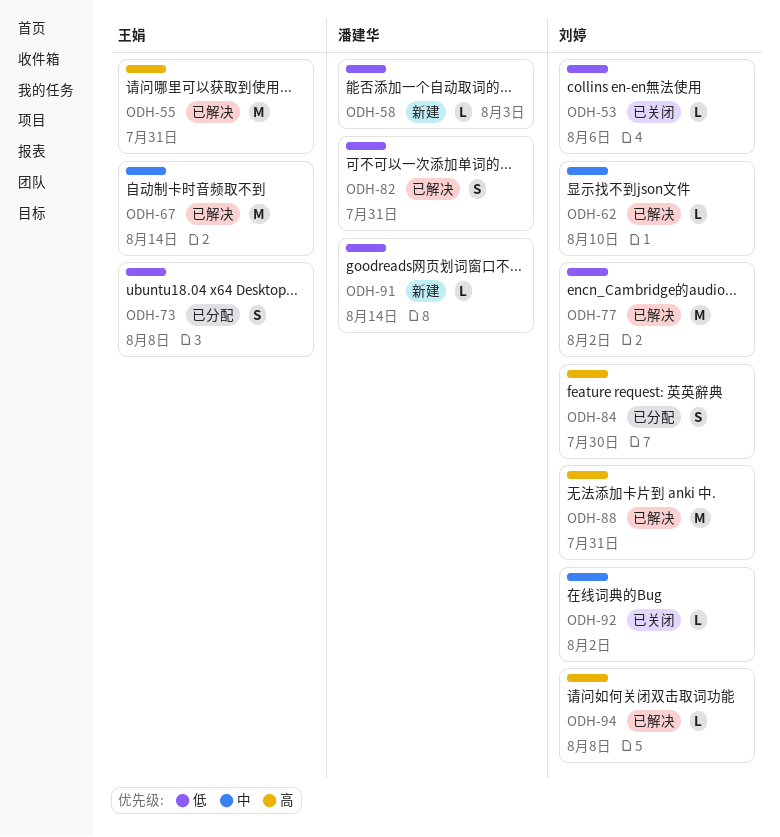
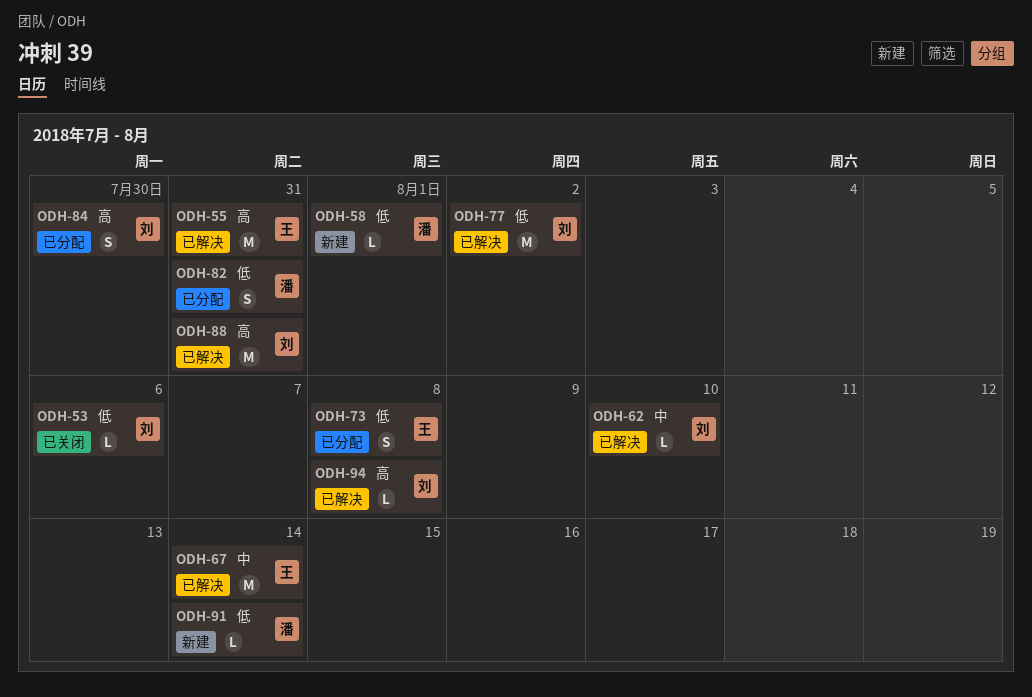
ODH-58, due: Aug 3 -> Aug 1
ODH-82, status: 已解决 -> 已分配
ODH-92: present -> none

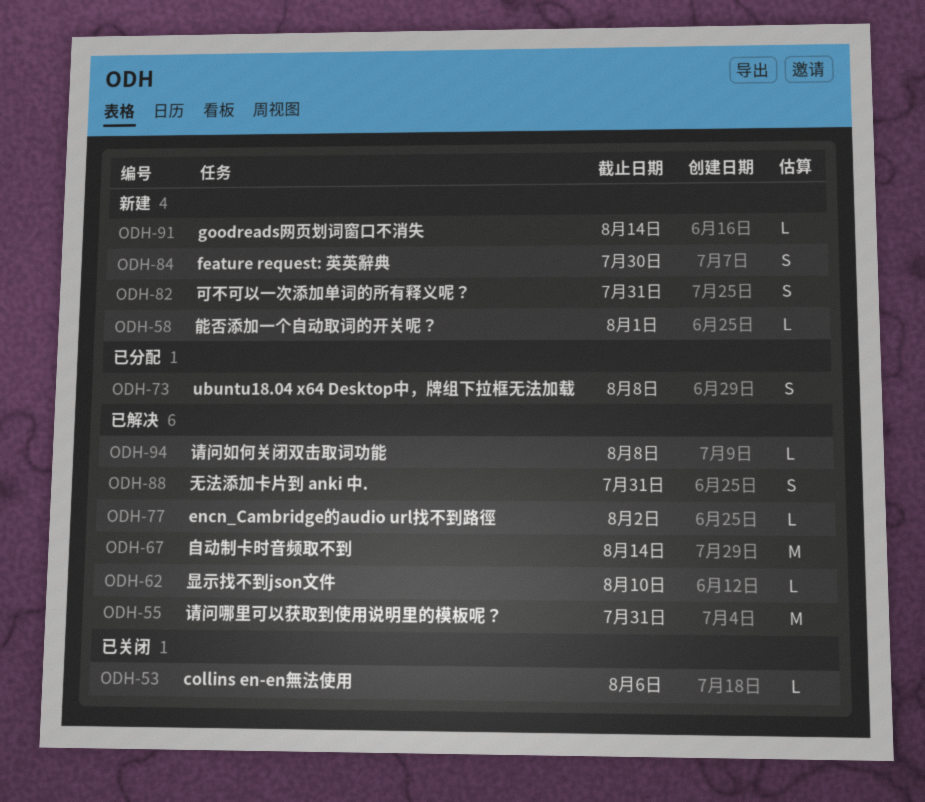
ODH-77, estimate: M -> L
ODH-82, status: 已分配 -> 新建
ODH-84, status: 已分配 -> 新建
ODH-88, estimate: M -> S

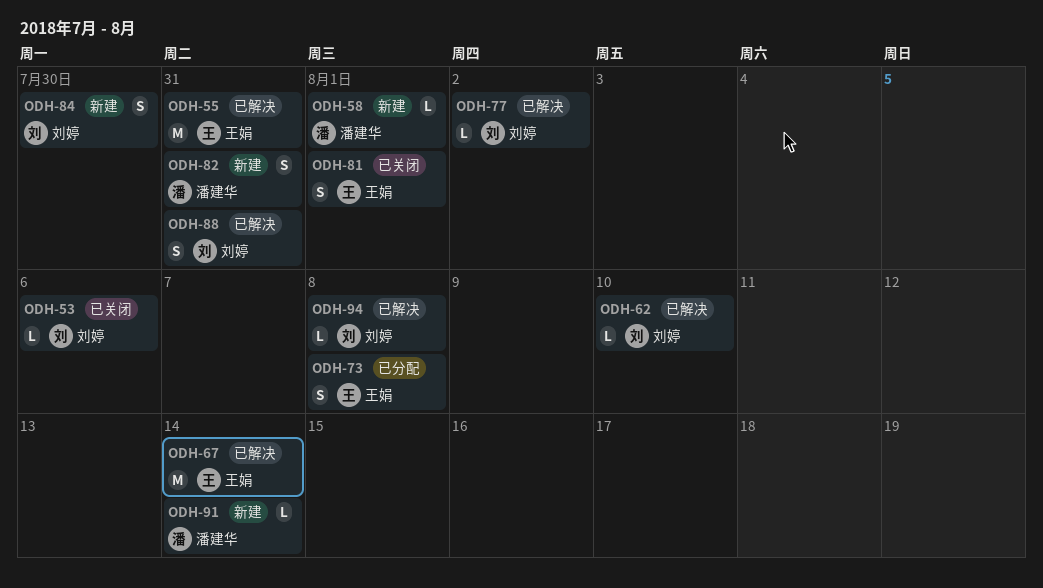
ODH-81: none -> present

